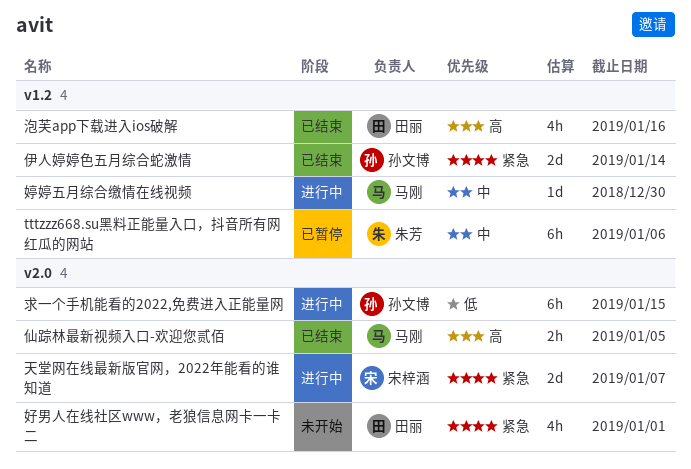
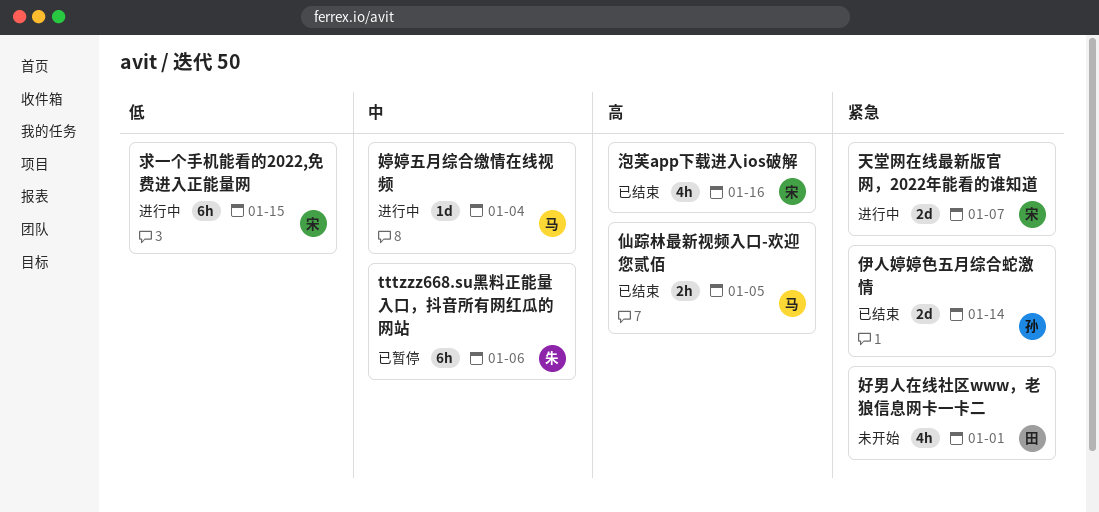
婷婷五月综合缴情在线视频, due: Dec 30 -> Jan 4
求一个手机能看的2022,免费进入正能量网, owner: 孙文博 -> 宋梓涵
泡芙app下载进入ios破解, owner: 田丽 -> 宋梓涵

